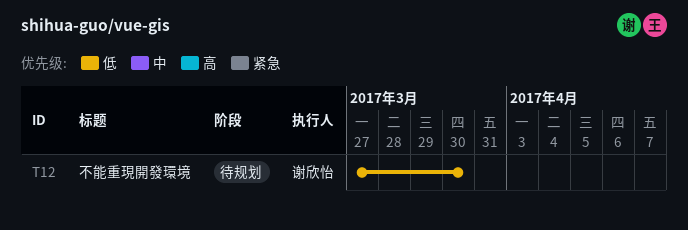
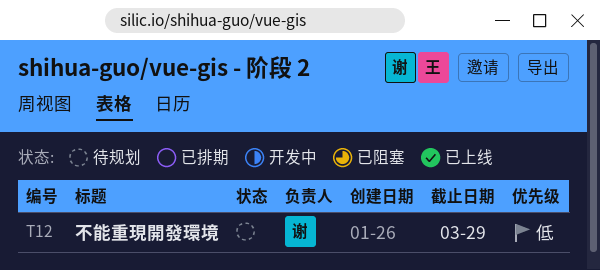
T12, due: Mar 30 -> Mar 29

